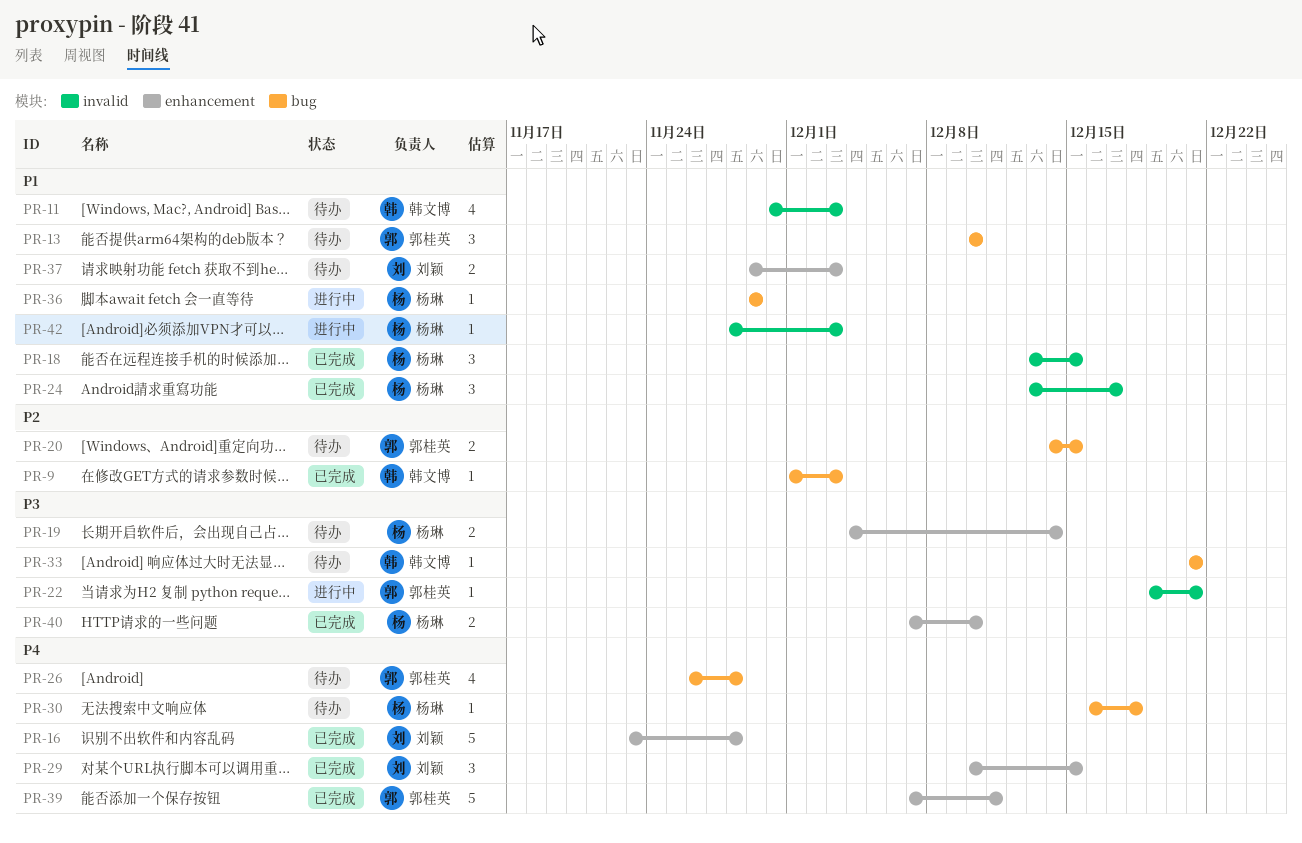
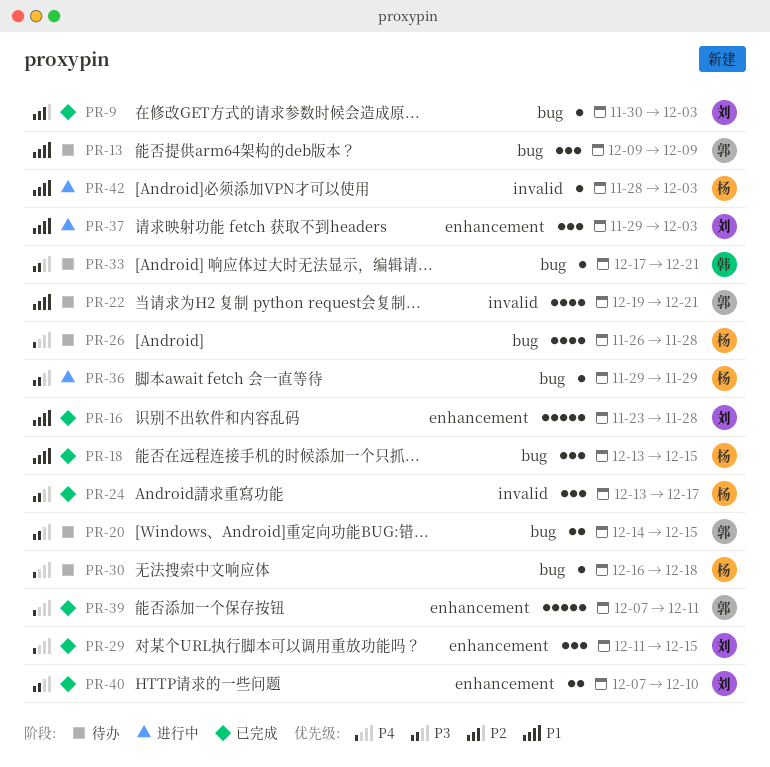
PR-9, owner: 韩文博 -> 刘颖
PR-9, start: Dec 1 -> Nov 30
PR-11: present -> none
PR-13, start: Dec 10 -> Dec 9
PR-13, due: Dec 10 -> Dec 9
PR-16, priority: P4 -> P1
PR-18, label: invalid -> bug
PR-19: present -> none
PR-20, priority: P2 -> P3
PR-22, status: 进行中 -> 待办
PR-22, priority: P3 -> P1
PR-22, estimate: 1 -> 4
PR-24, priority: P1 -> P3
PR-26, owner: 郭桂英 -> 杨琳
PR-29, start: Dec 10 -> Dec 11
PR-33, start: Dec 21 -> Dec 17
PR-36, priority: P1 -> P3
PR-37, status: 待办 -> 进行中
PR-37, estimate: 2 -> 3
PR-40, owner: 杨琳 -> 刘颖

